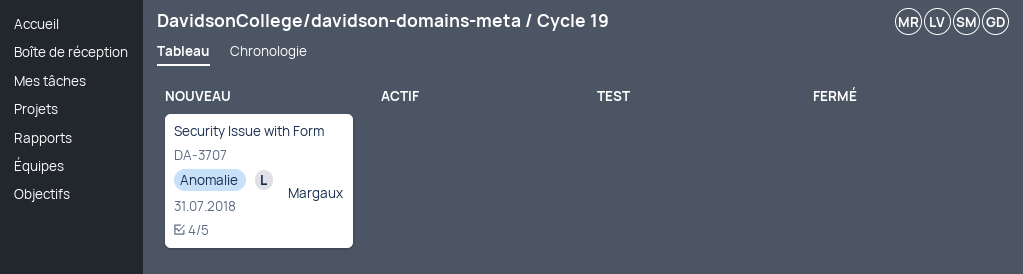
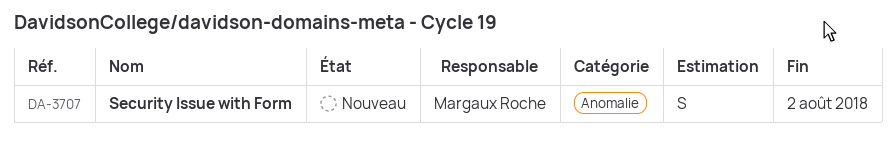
DA-3707, estimate: L -> S
DA-3707, due: Jul 31 -> Aug 2

